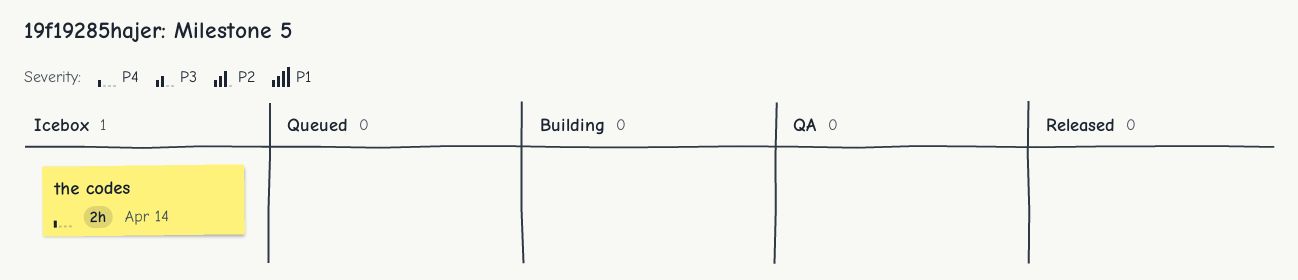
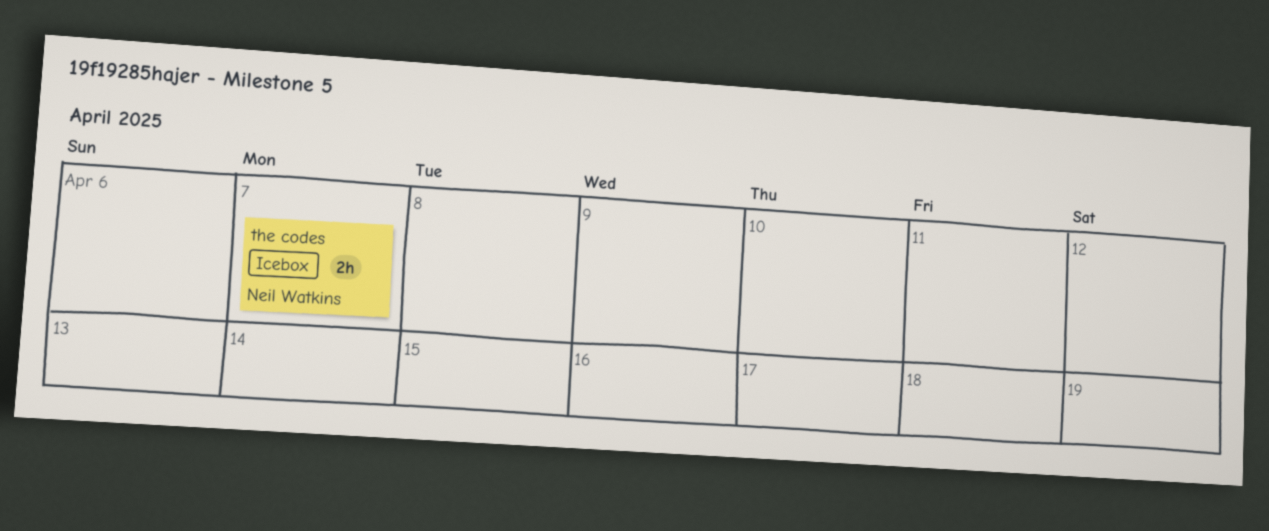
the codes, due: Apr 14 -> Apr 7

